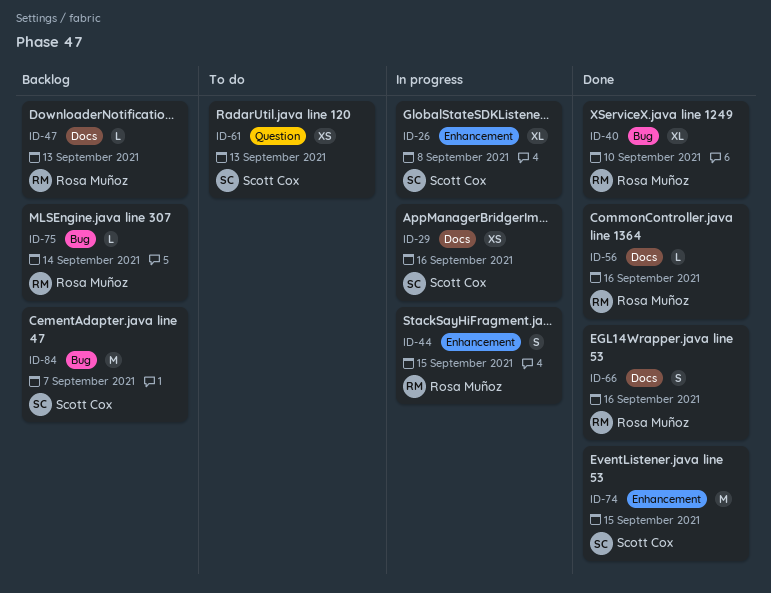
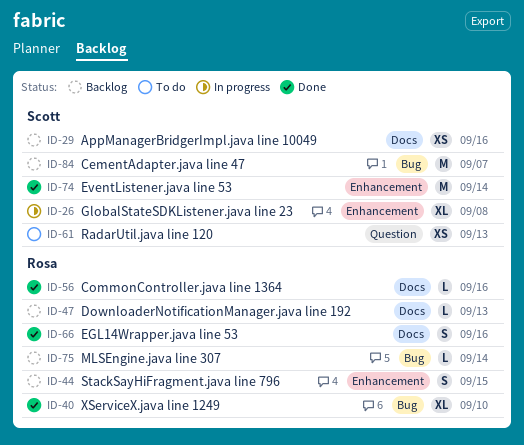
ID-29, status: In progress -> Backlog
ID-44, status: In progress -> Backlog
ID-74, due: Sep 15 -> Sep 14

